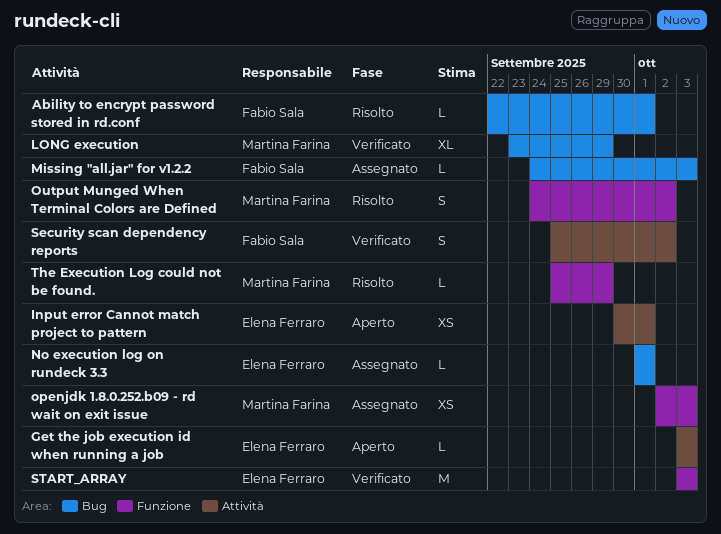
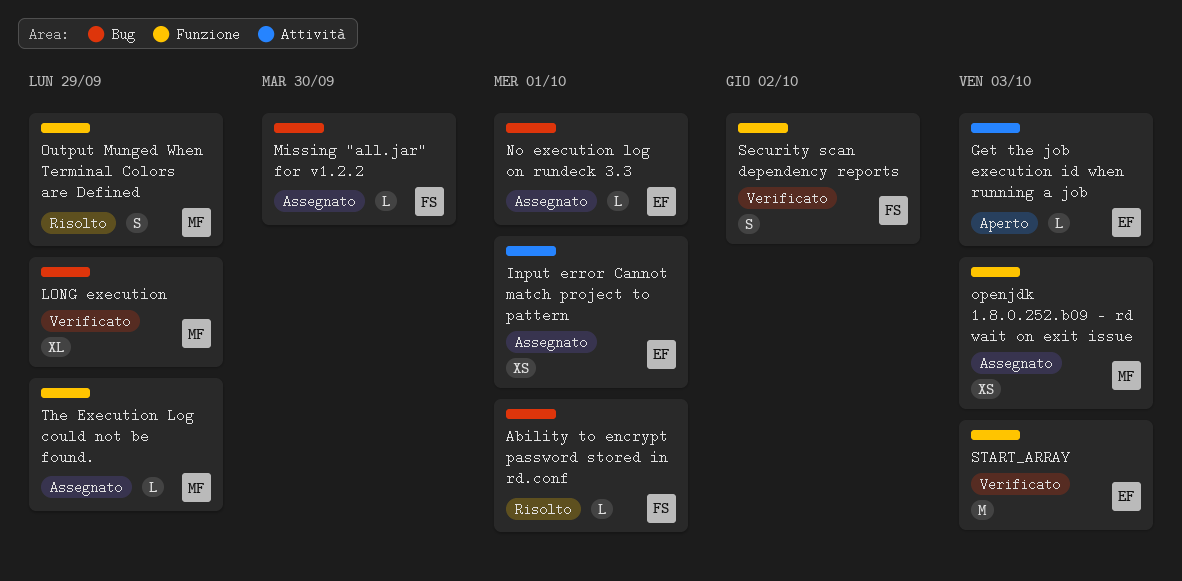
Input error Cannot match project to pattern, status: Aperto -> Assegnato
Missing "all.jar" for v1.2.2, due: Oct 3 -> Sep 30
Output Munged When Terminal Colors are Defined, due: Oct 2 -> Sep 29
Security scan dependency reports, label: Attività -> Funzione
The Execution Log could not be found., status: Risolto -> Assegnato

